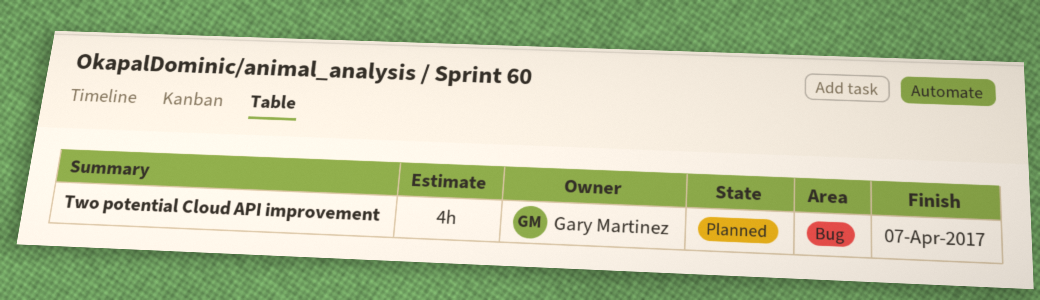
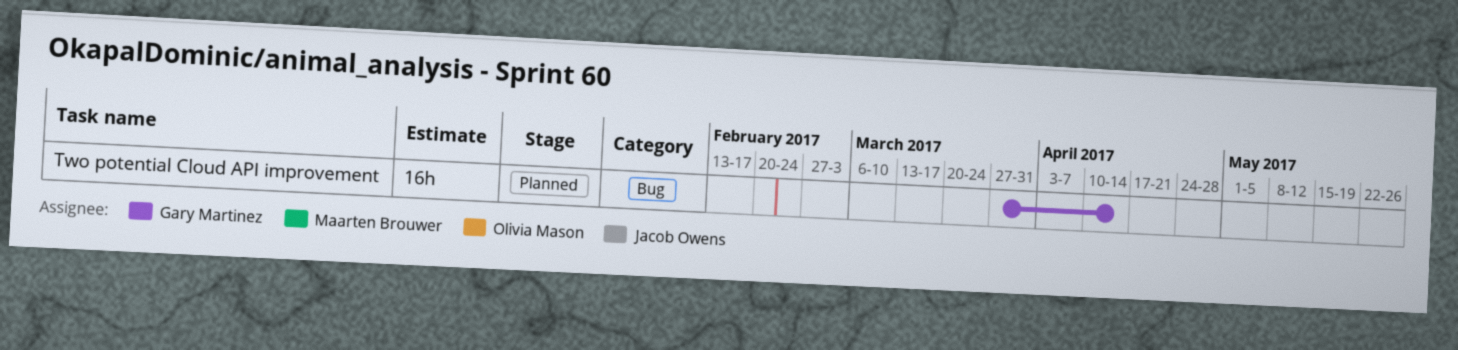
Two potential Cloud API improvement, estimate: 4h -> 16h
Two potential Cloud API improvement, due: Apr 7 -> Apr 14

